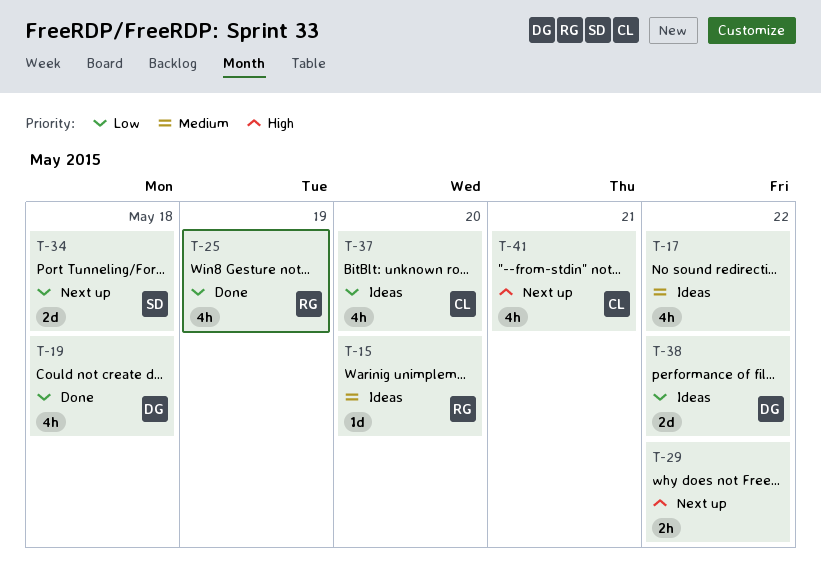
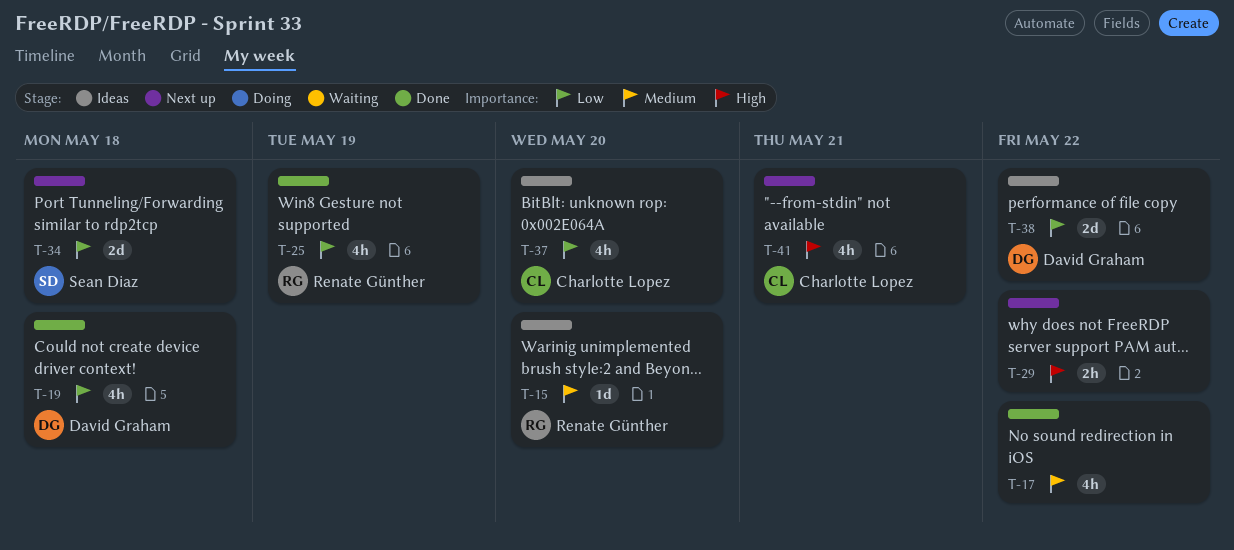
T-17, status: Ideas -> Done

